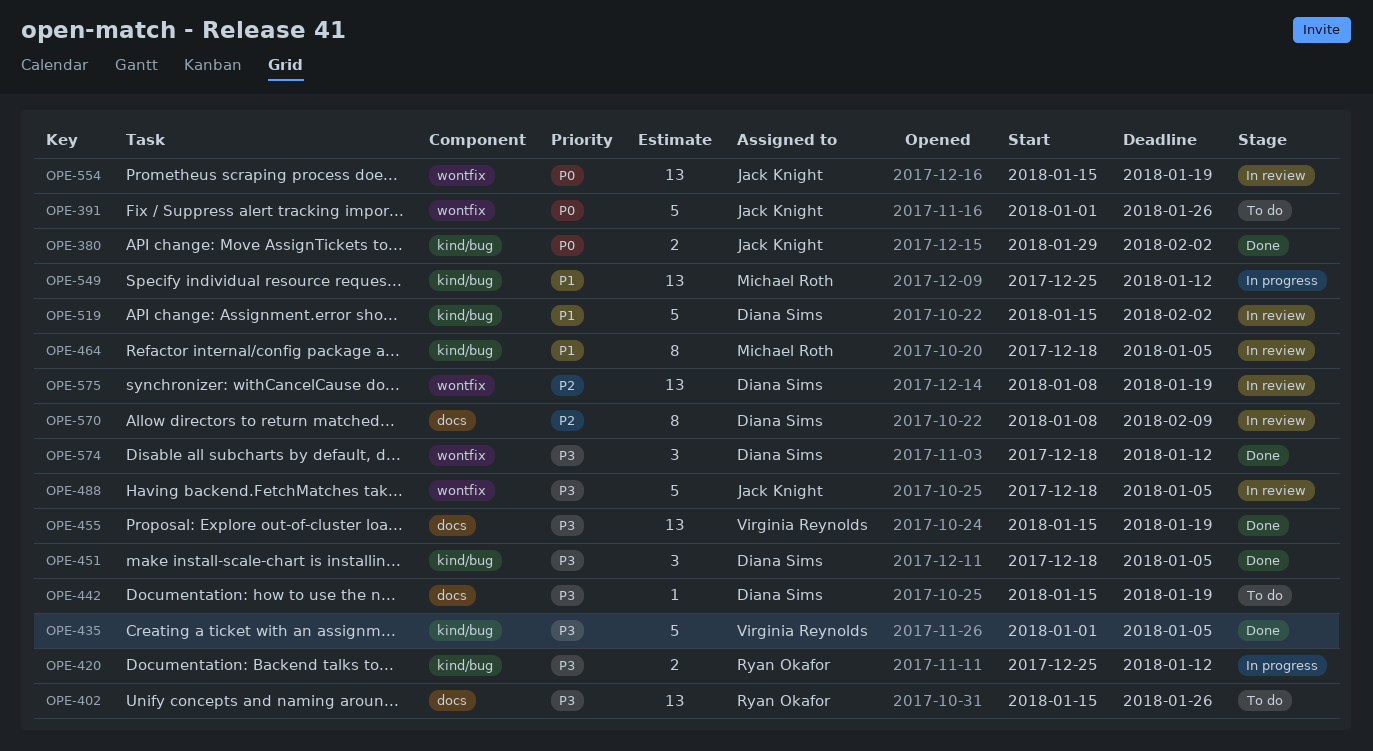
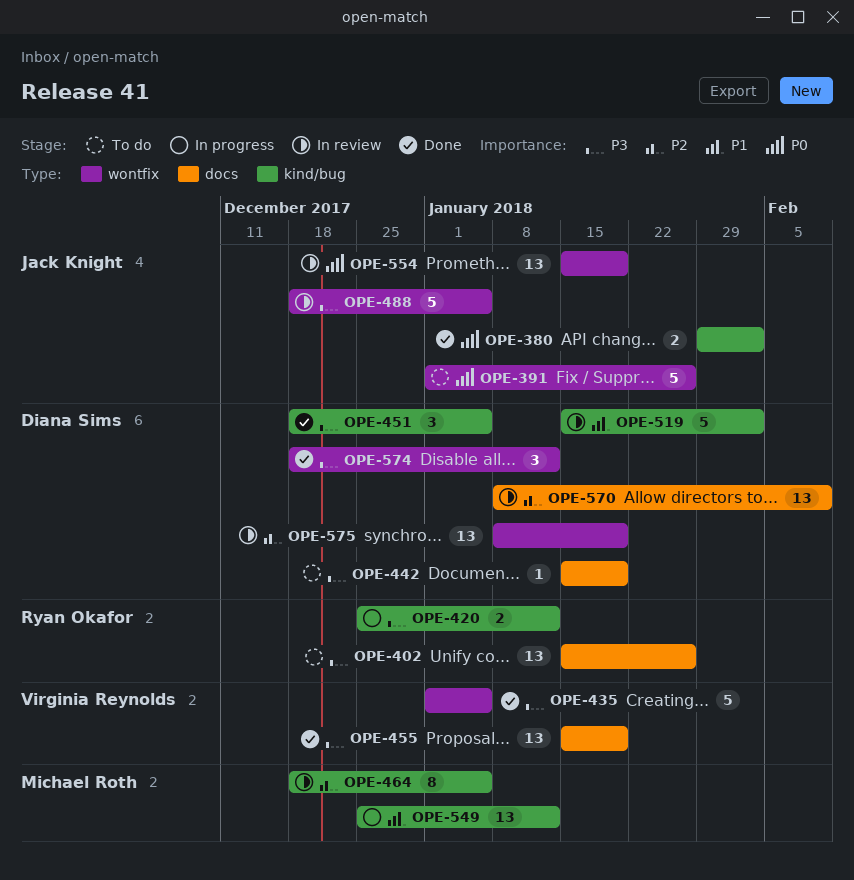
OPE-435, label: kind/bug -> wontfix
OPE-464, priority: P1 -> P2
OPE-570, estimate: 8 -> 13

